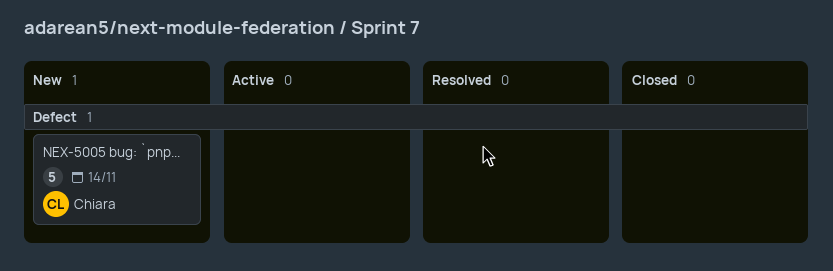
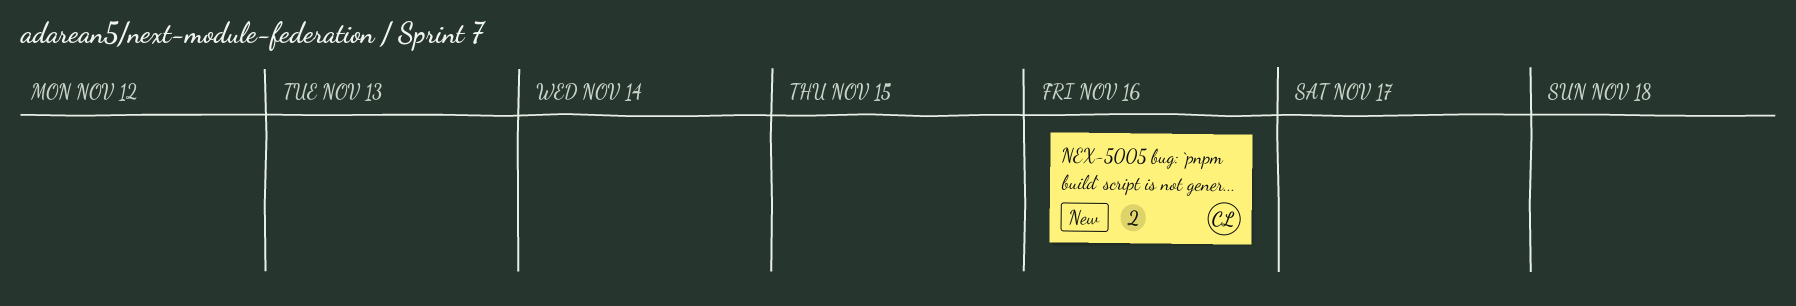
NEX-5005, estimate: 5 -> 2
NEX-5005, due: Nov 14 -> Nov 16

